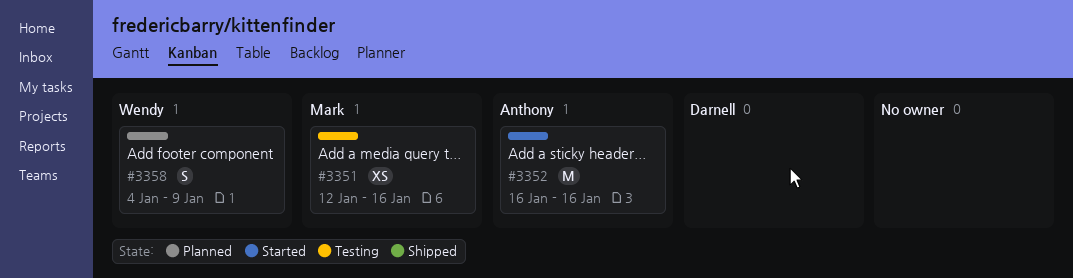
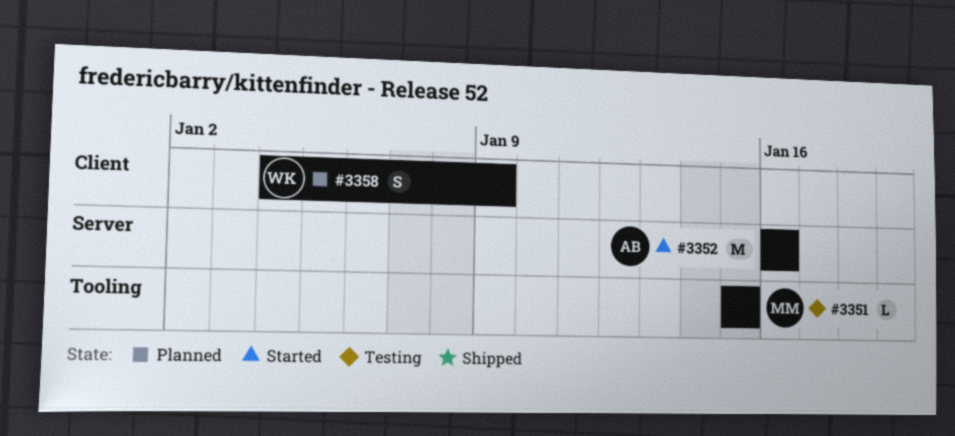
#3351, estimate: XS -> L
#3351, start: Jan 12 -> Jan 15
#3351, due: Jan 16 -> Jan 15

